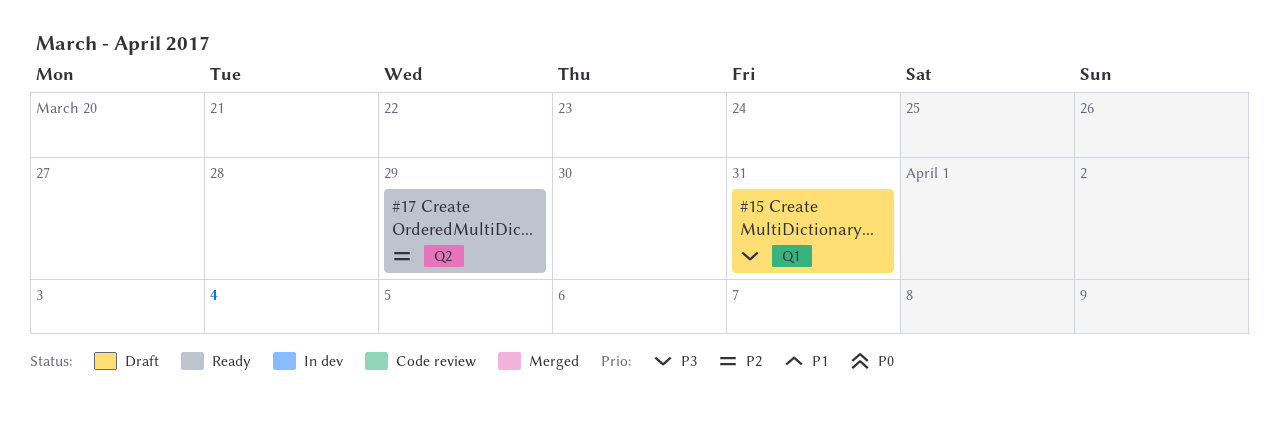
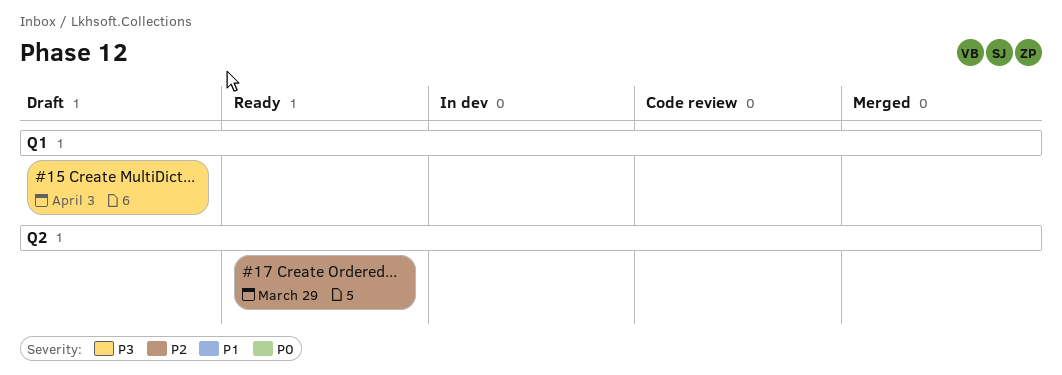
#15, due: Mar 31 -> Apr 3

